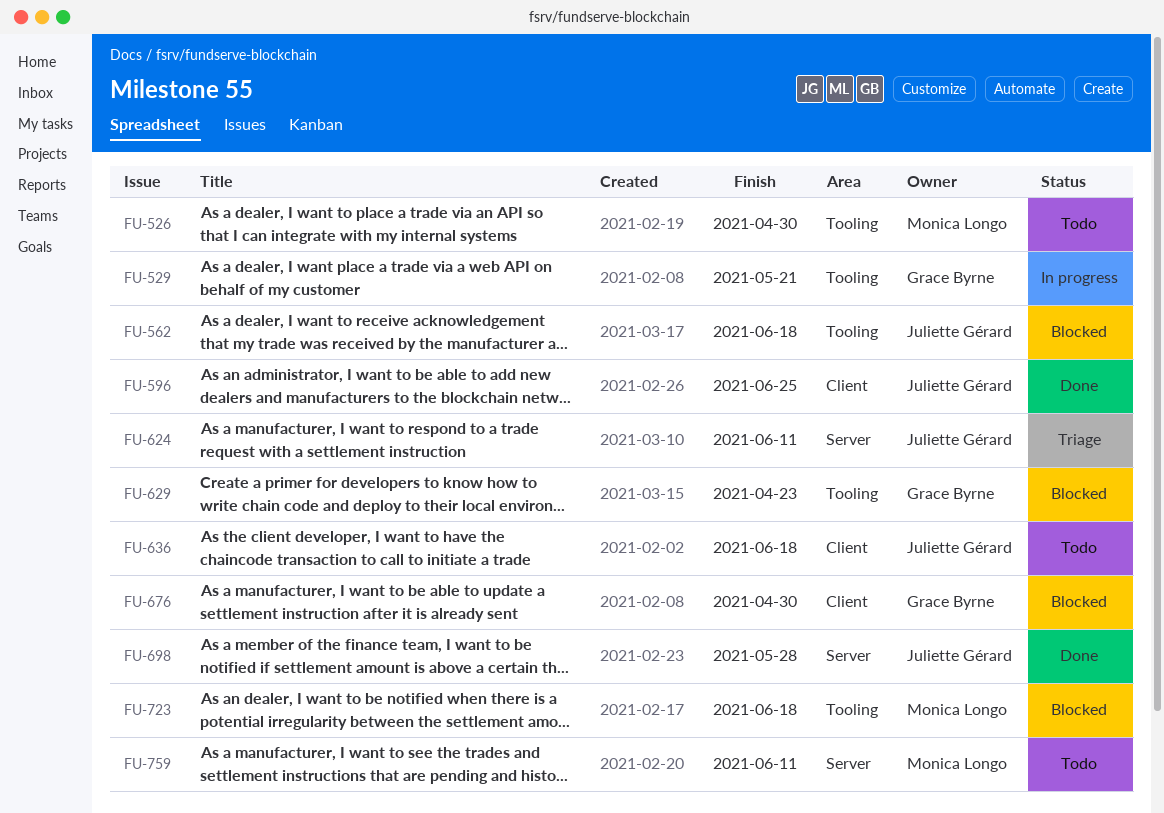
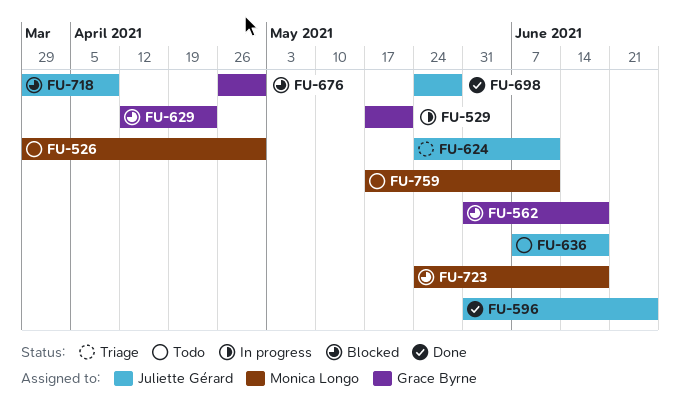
FU-562, owner: Juliette Gérard -> Grace Byrne
FU-718: none -> present

